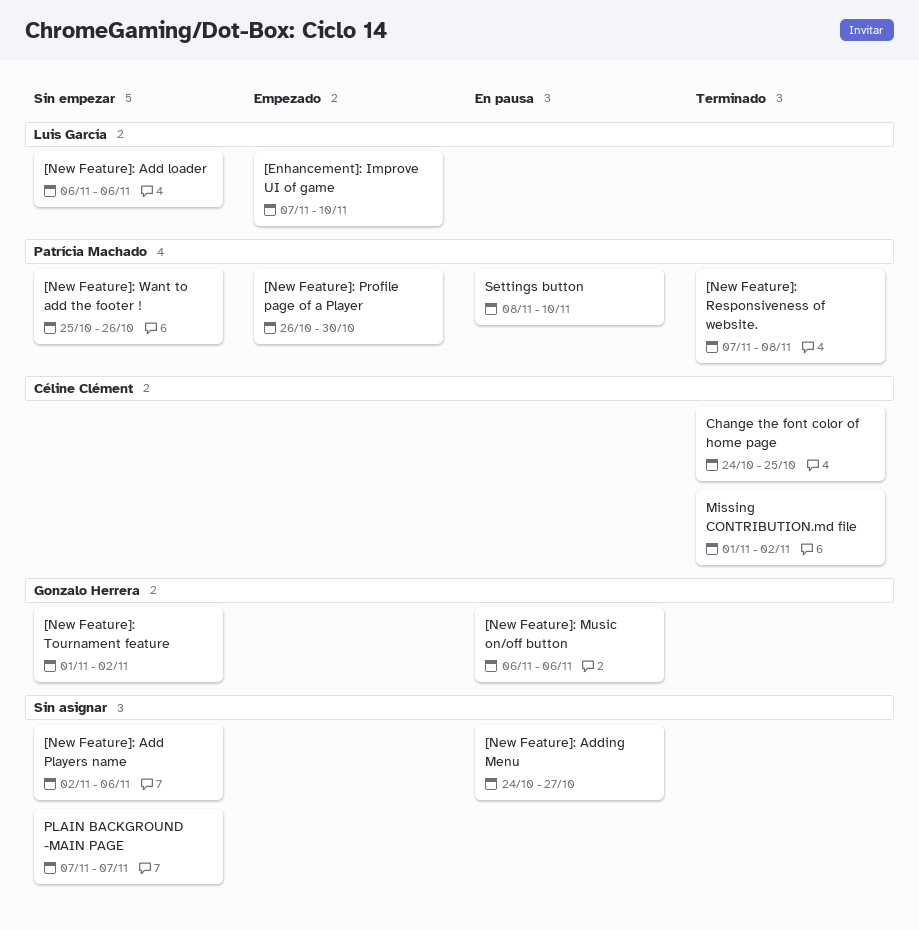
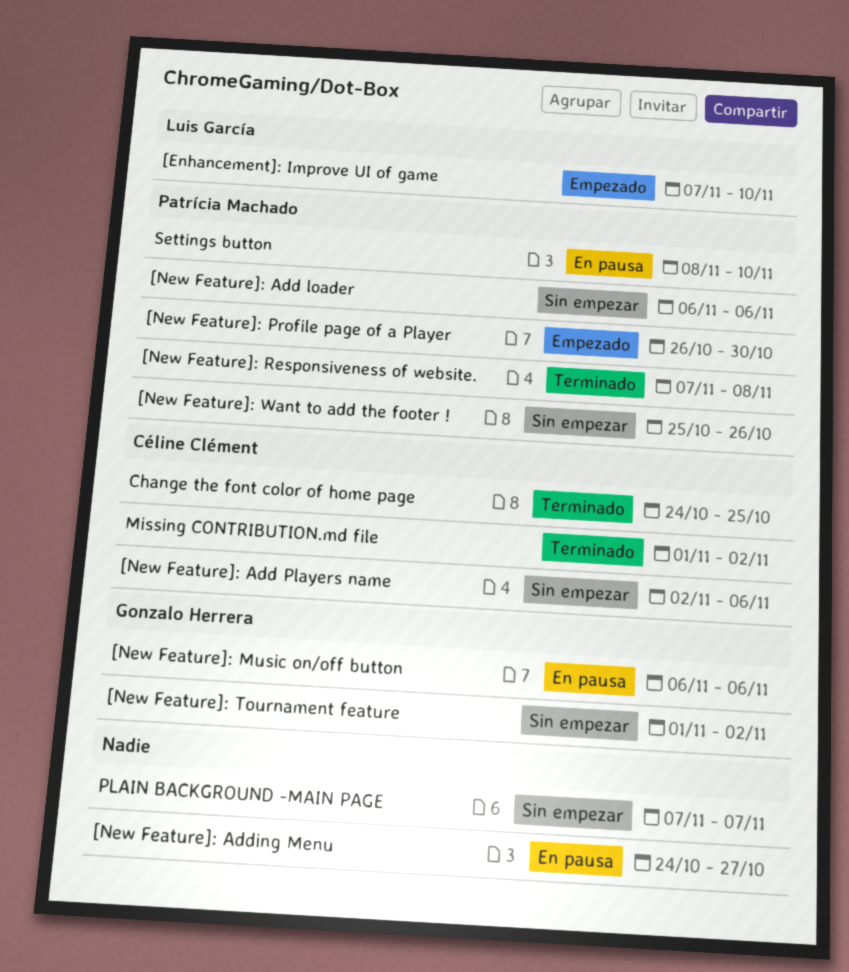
[New Feature]: Add loader, owner: Luis García -> Patrícia Machado
[New Feature]: Add Players name, owner: none -> Céline Clément

